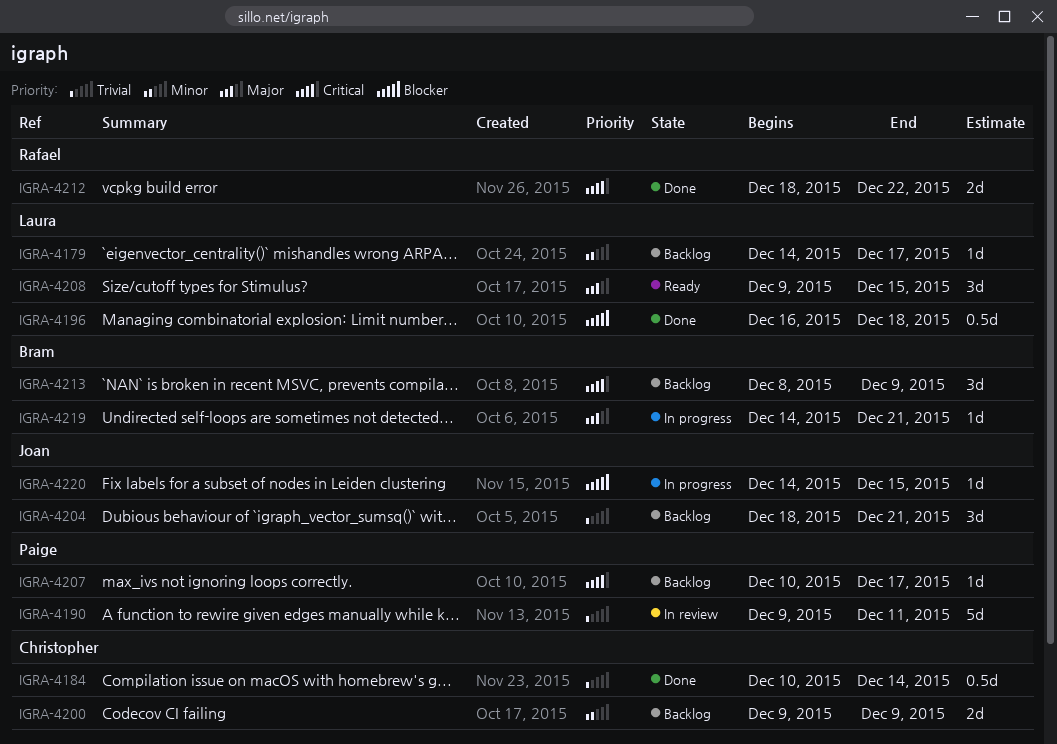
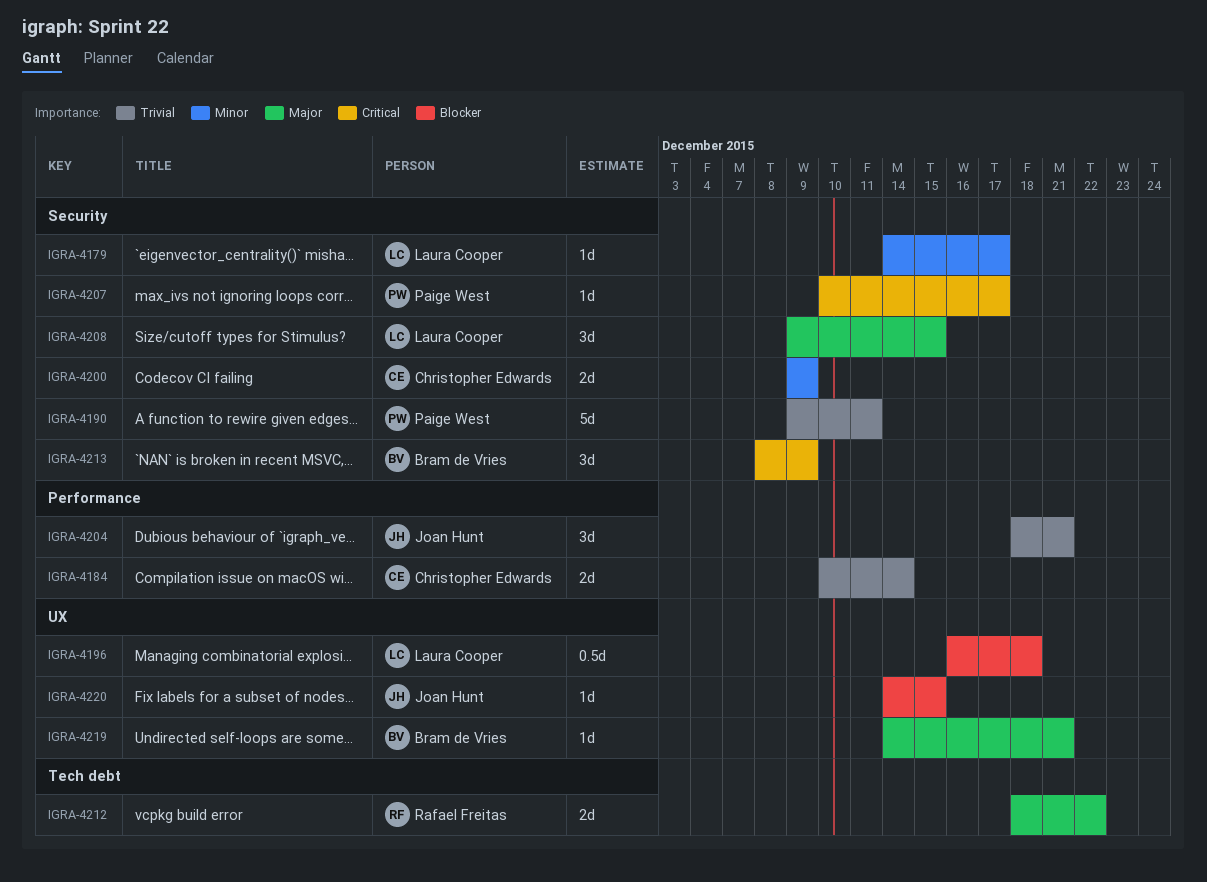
IGRA-4184, estimate: 0.5d -> 2d
IGRA-4212, priority: Critical -> Major

